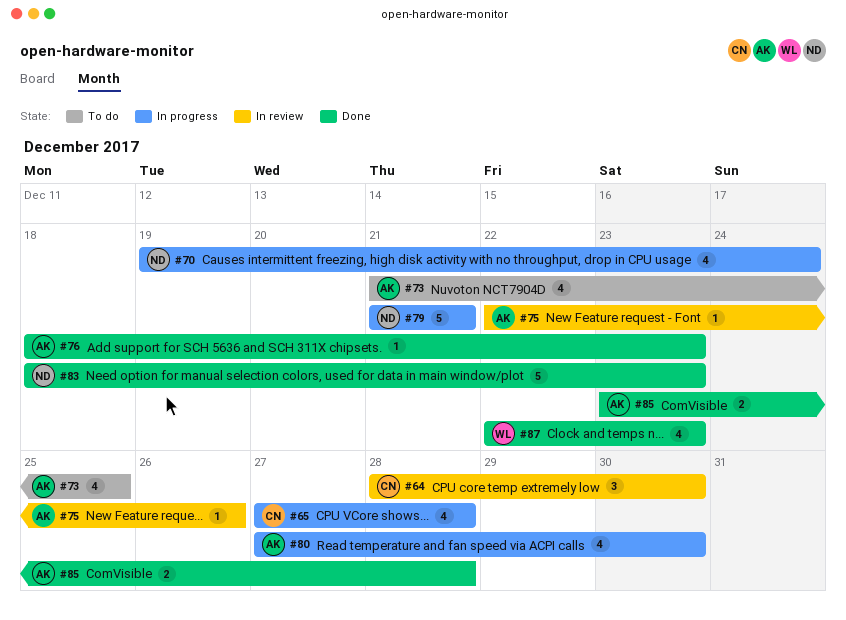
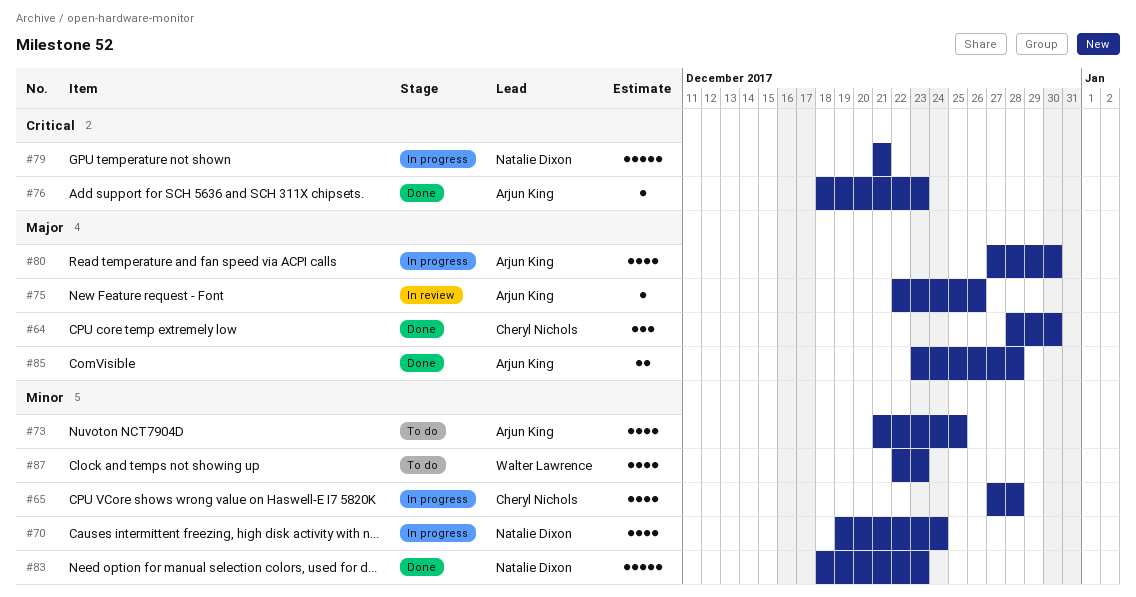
#64, status: In review -> Done
#87, status: Done -> To do

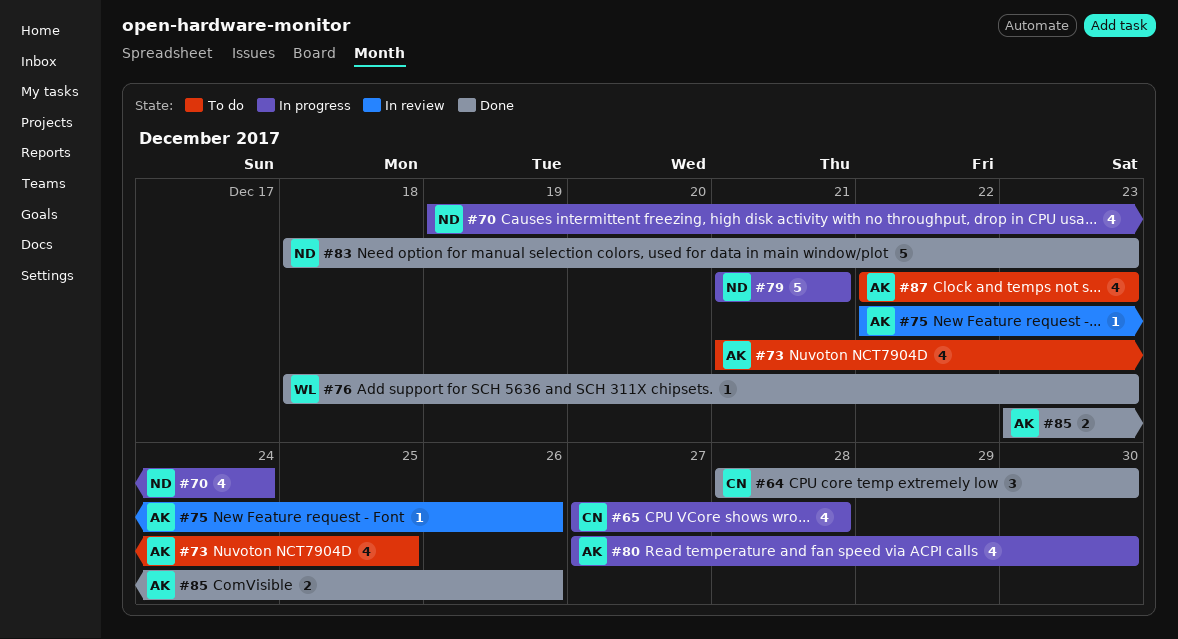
#76, owner: Arjun King -> Walter Lawrence
#85, due: Dec 28 -> Dec 26
#87, owner: Walter Lawrence -> Arjun King

